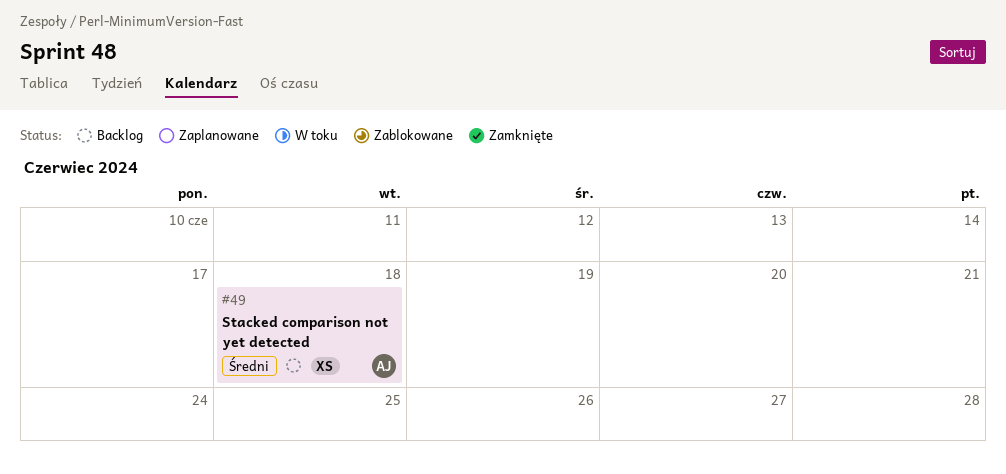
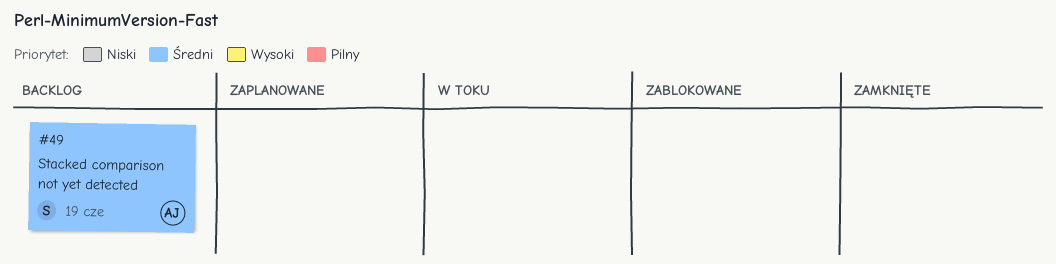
#49, estimate: XS -> S
#49, due: Jun 18 -> Jun 19

